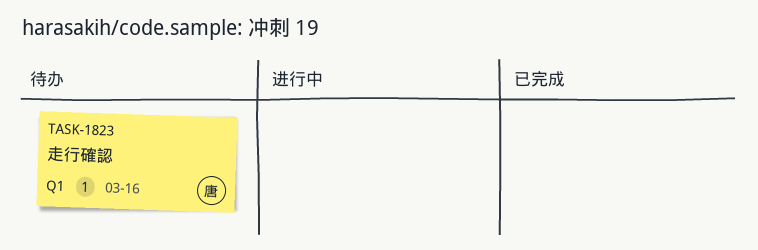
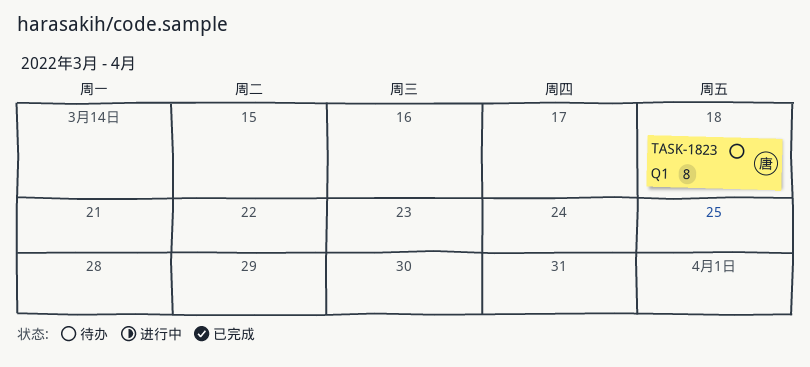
TASK-1823, estimate: 1 -> 8
TASK-1823, due: Mar 16 -> Mar 18

